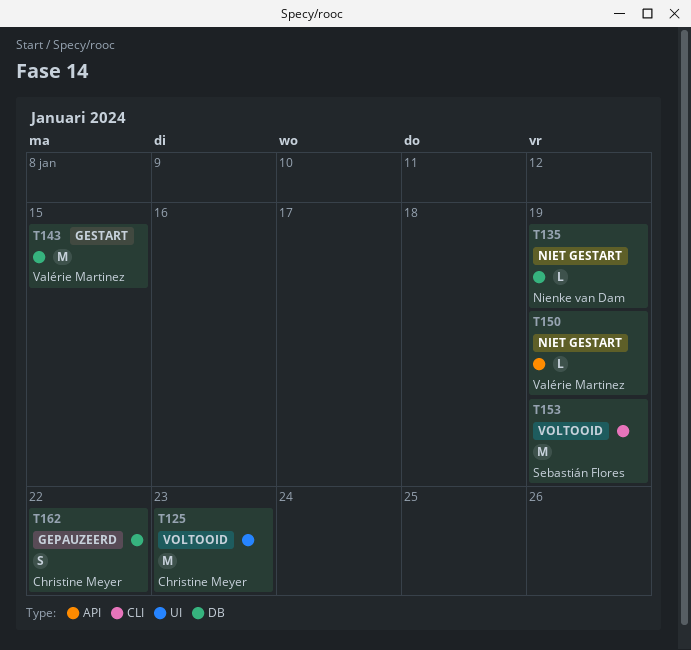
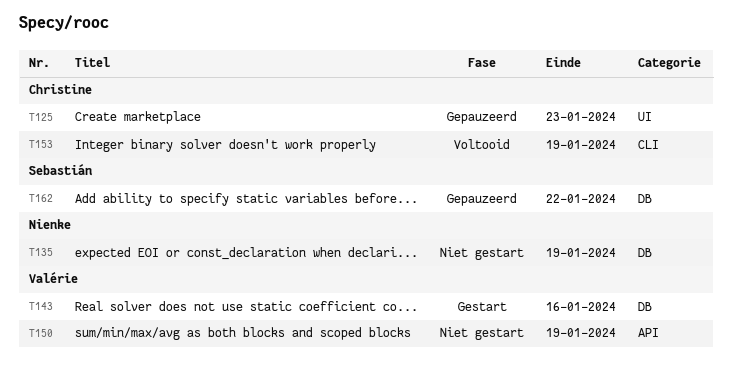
T125, status: Voltooid -> Gepauzeerd
T143, due: Jan 15 -> Jan 16
T153, owner: Sebastián Flores -> Christine Meyer
T162, owner: Christine Meyer -> Sebastián Flores

